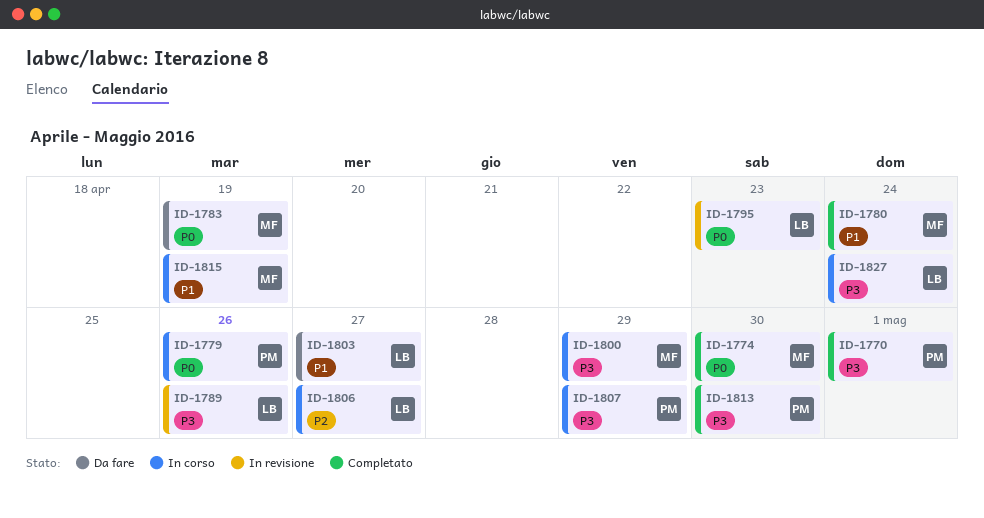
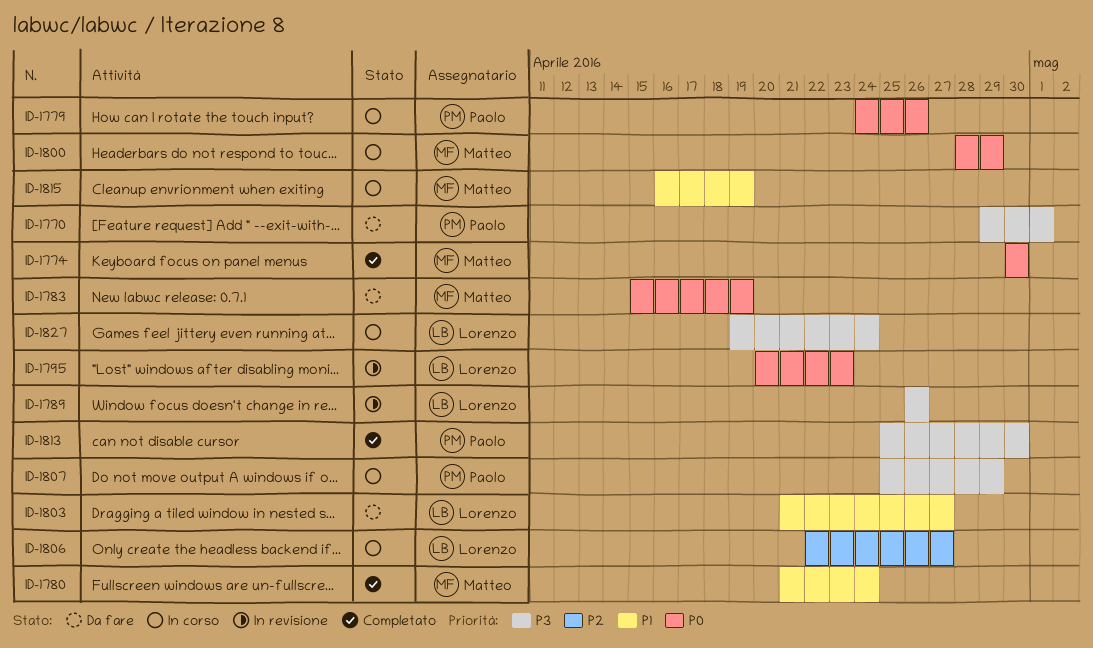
ID-1770, status: Completato -> Da fare
ID-1800, priority: P3 -> P0

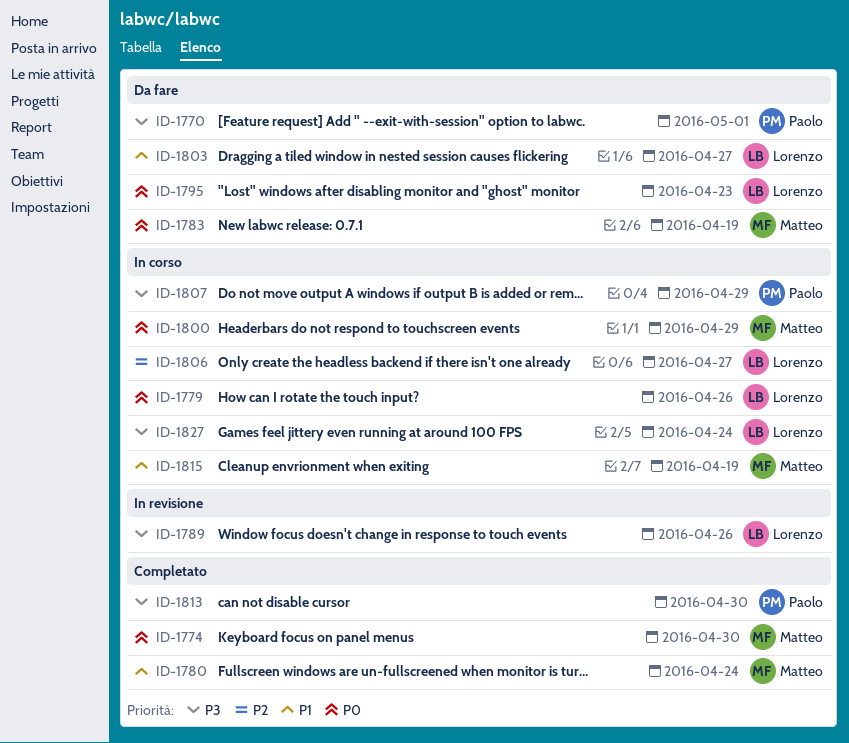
ID-1779, owner: Paolo -> Lorenzo
ID-1795, status: In revisione -> Da fare

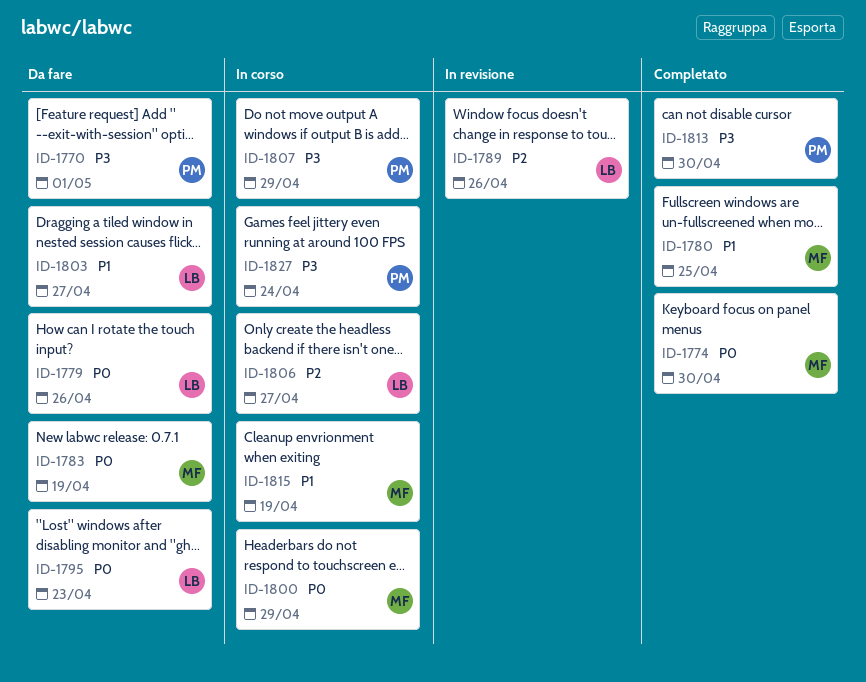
ID-1779, status: In corso -> Da fare
ID-1780, due: Apr 24 -> Apr 25
ID-1789, priority: P3 -> P2
ID-1827, owner: Lorenzo -> Paolo

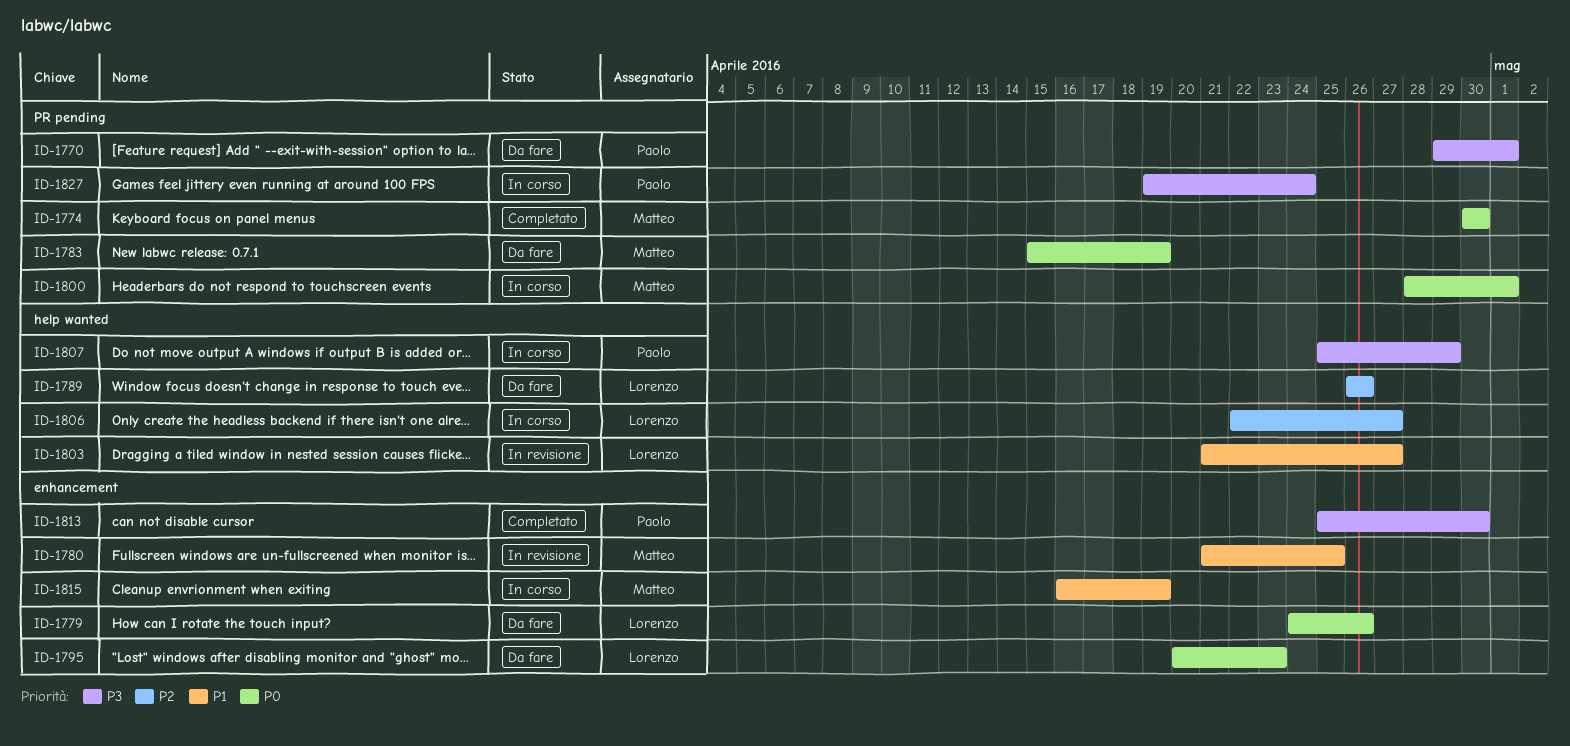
ID-1780, status: Completato -> In revisione
ID-1789, status: In revisione -> Da fare
ID-1800, due: Apr 29 -> May 1
ID-1803, status: Da fare -> In revisione

